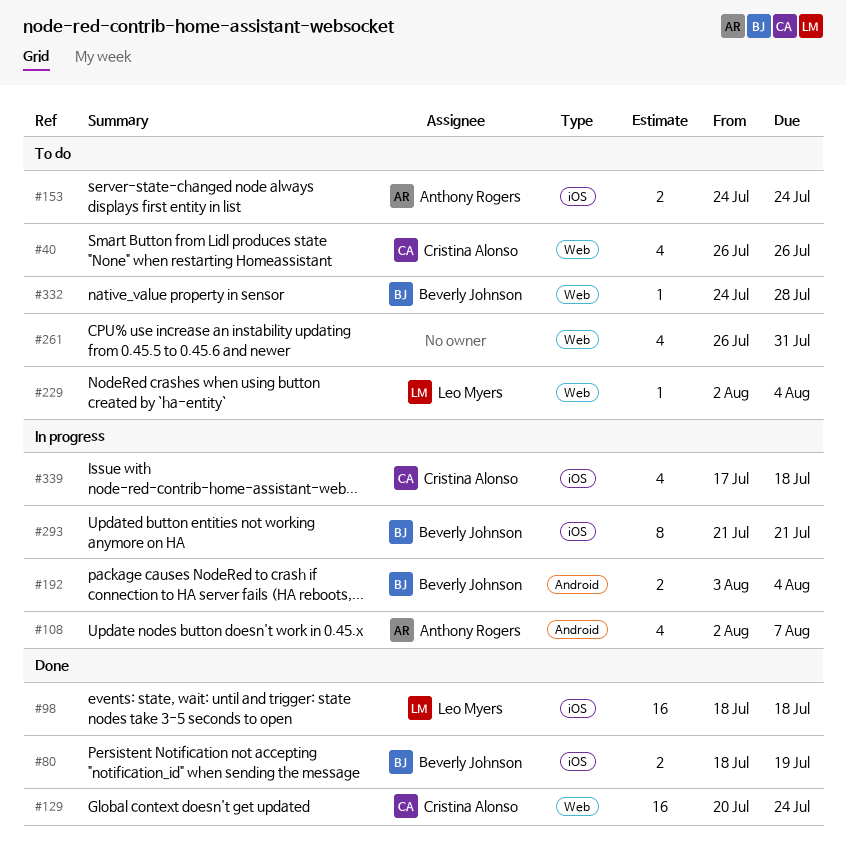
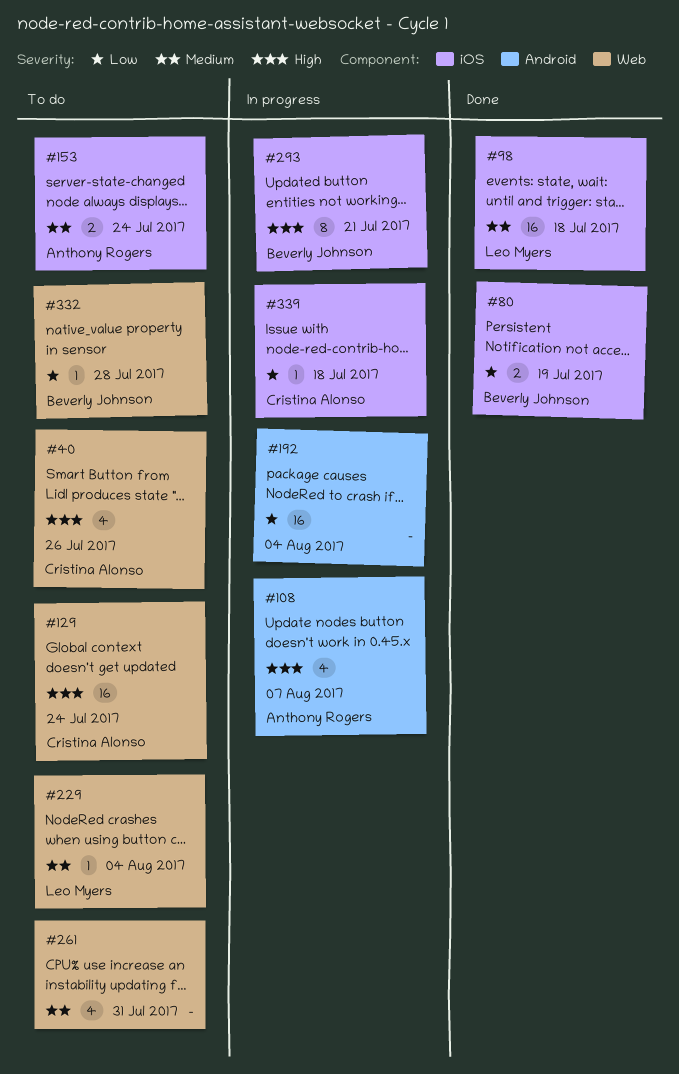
#129, status: Done -> To do
#192, owner: Beverly Johnson -> none
#192, estimate: 2 -> 16
#339, estimate: 4 -> 1

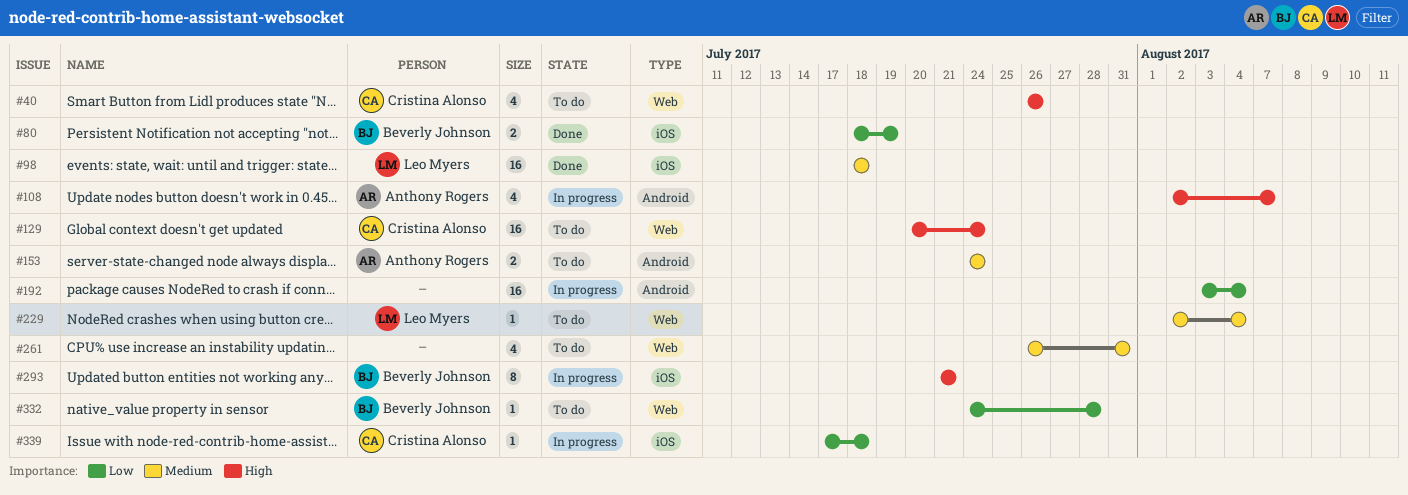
#153, label: iOS -> Android

